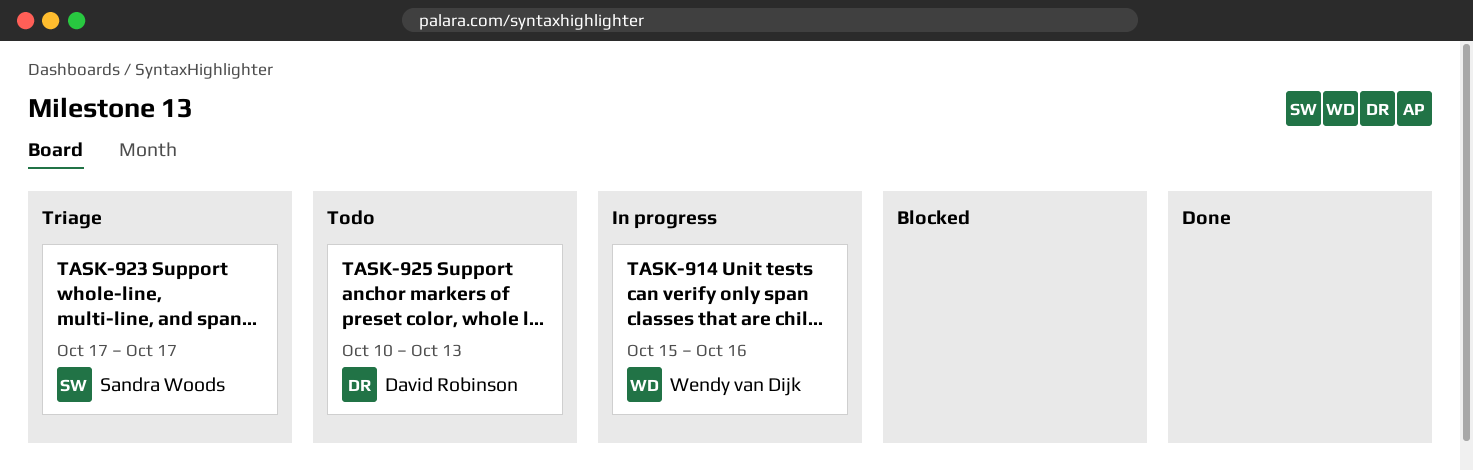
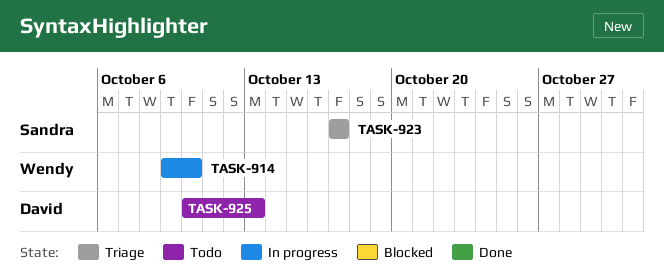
TASK-914, start: Oct 15 -> Oct 9
TASK-914, due: Oct 16 -> Oct 10

